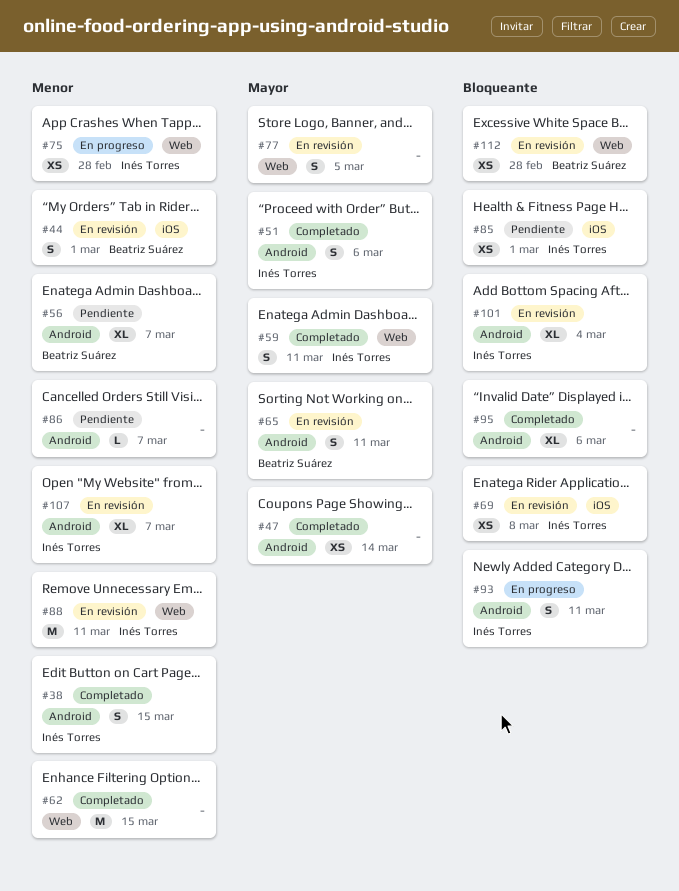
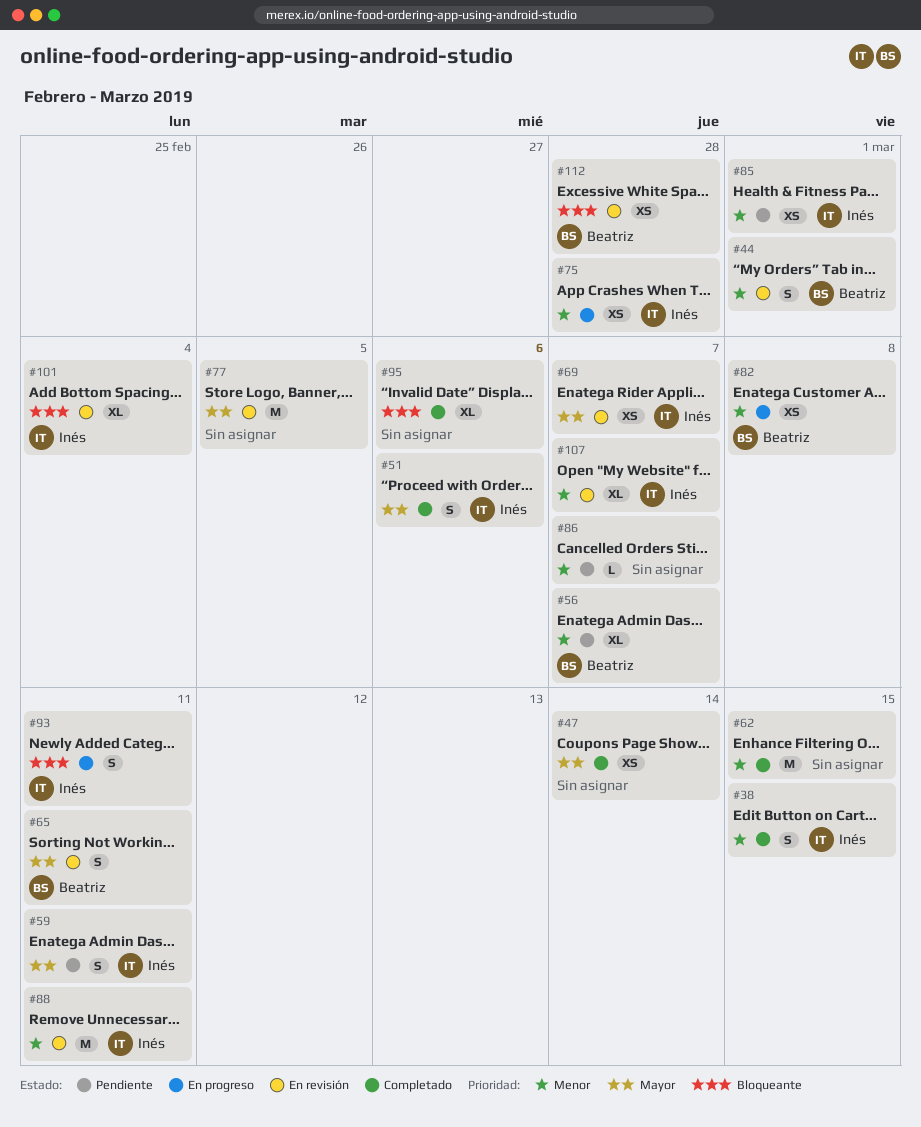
#59, status: Completado -> Pendiente
#69, priority: Bloqueante -> Mayor
#69, due: Mar 8 -> Mar 7
#77, estimate: S -> M
#82: none -> present
#85, priority: Bloqueante -> Menor

